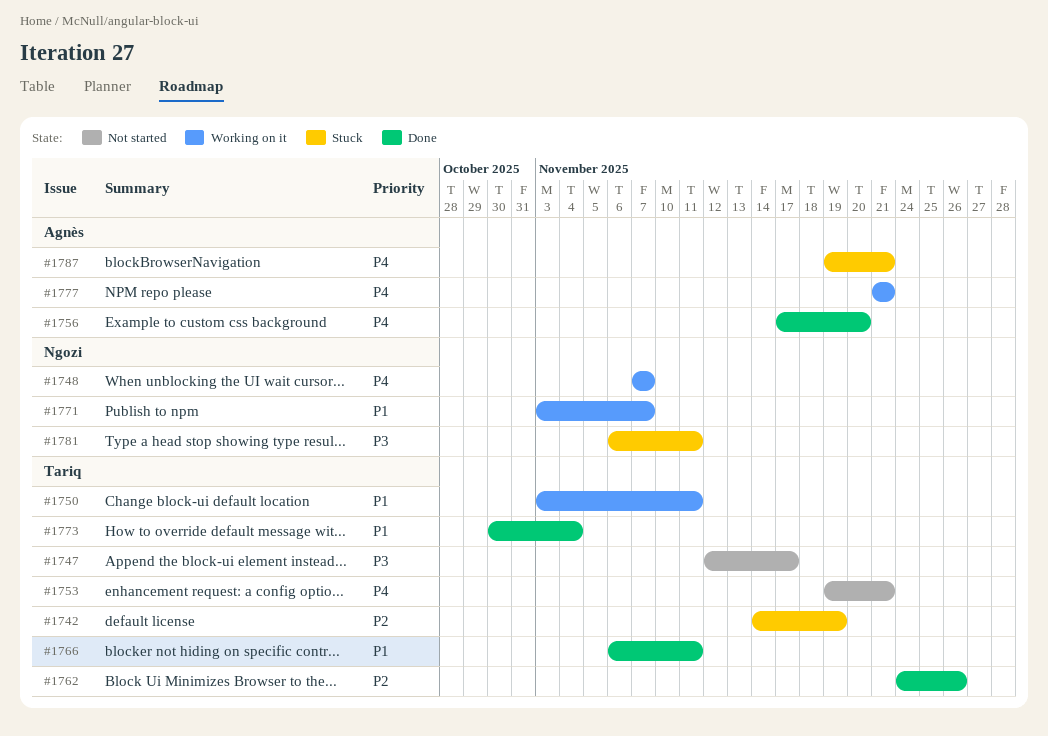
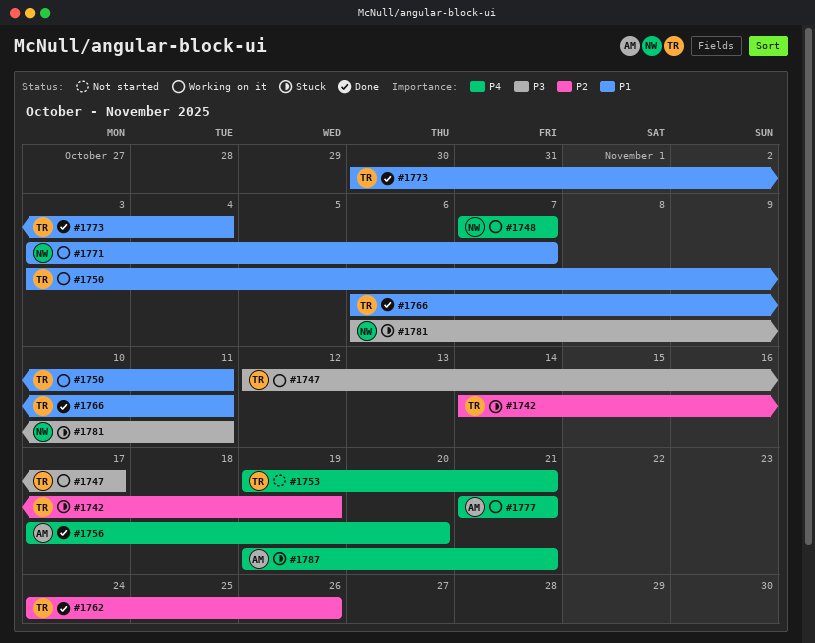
#1747, status: Not started -> Working on it

